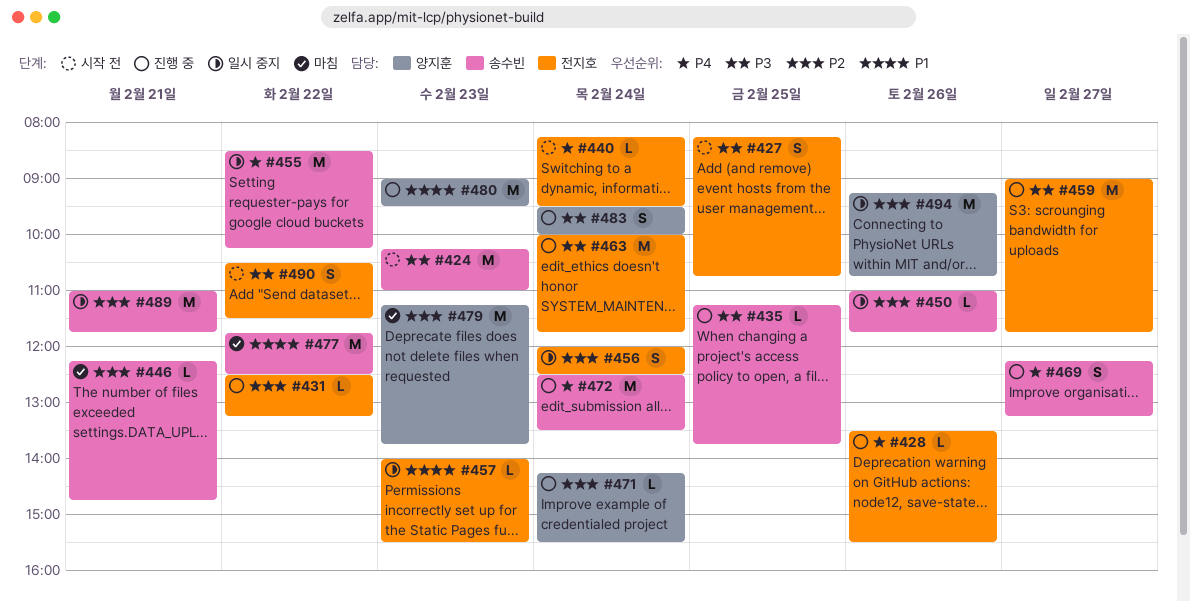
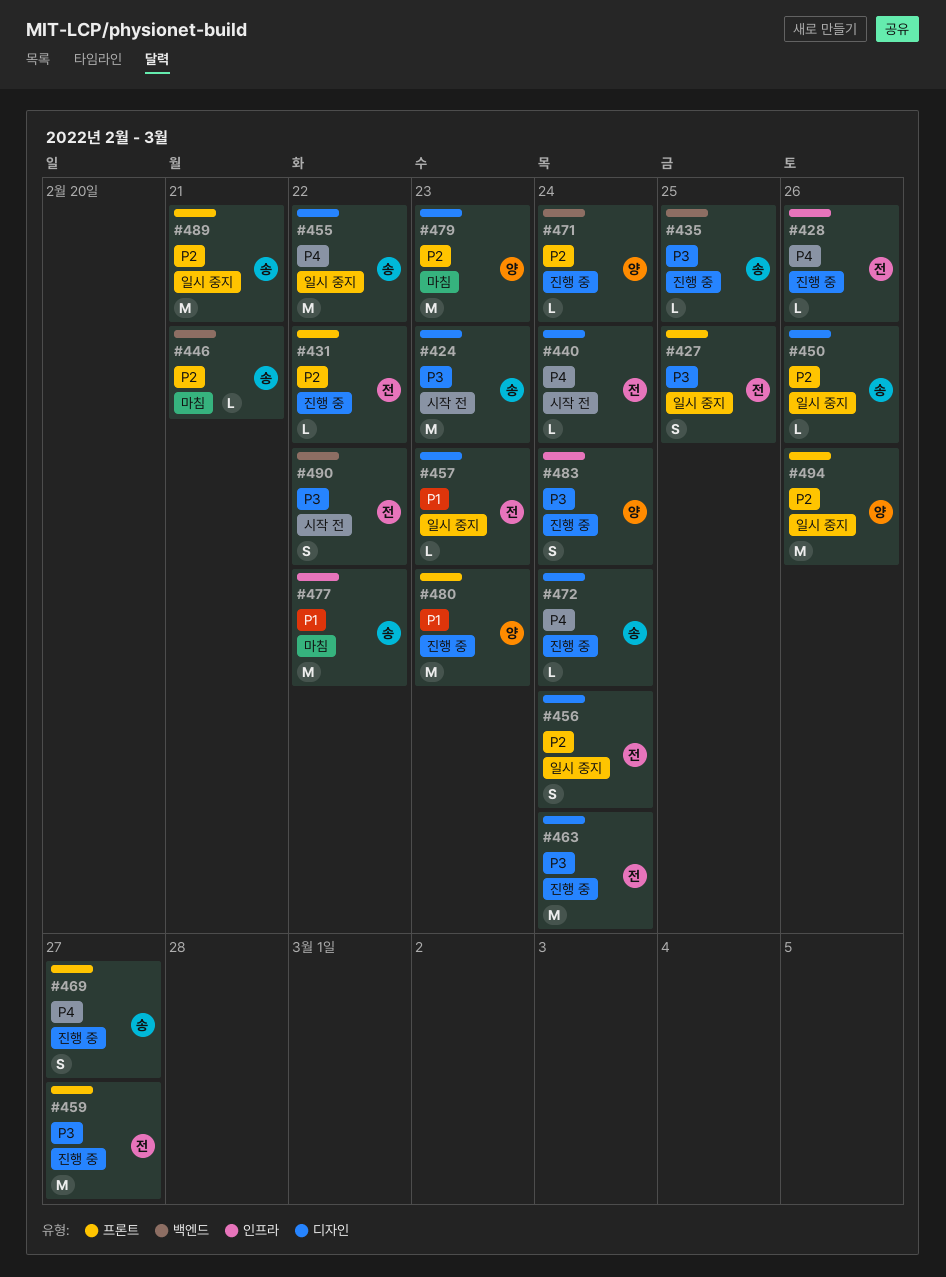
#427, status: 시작 전 -> 일시 중지
#472, estimate: M -> L

